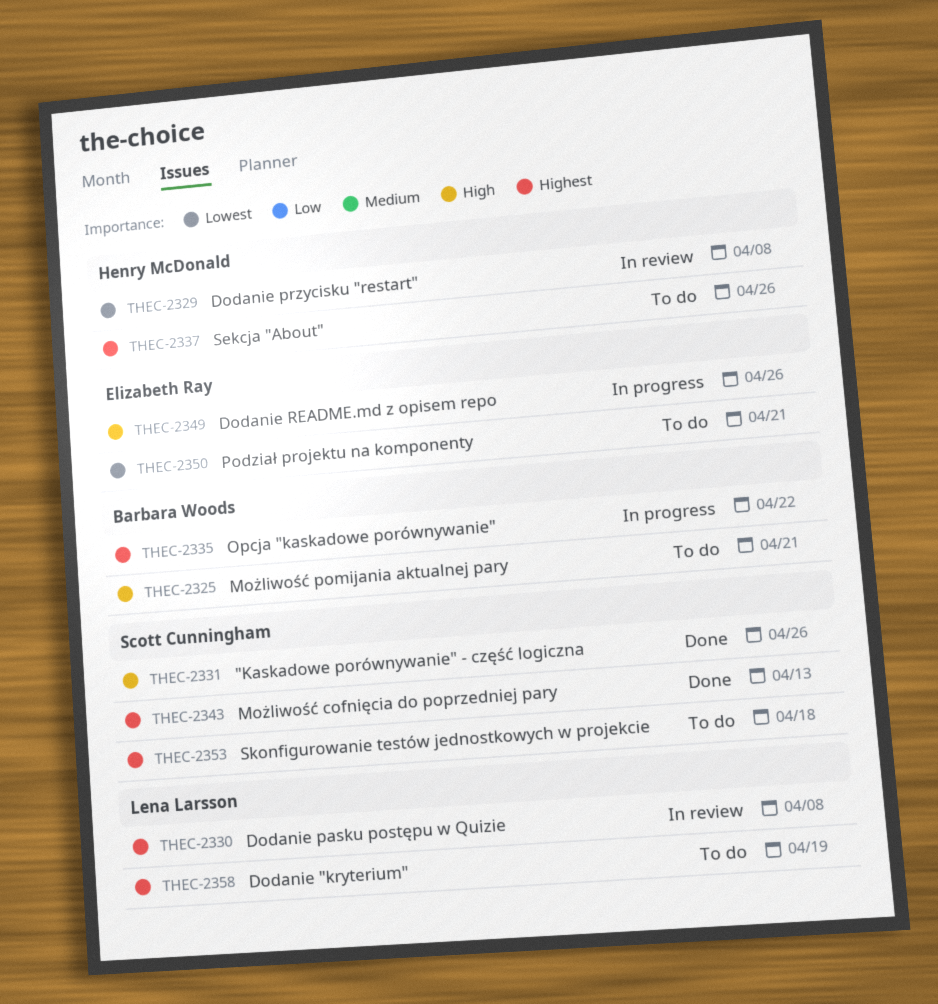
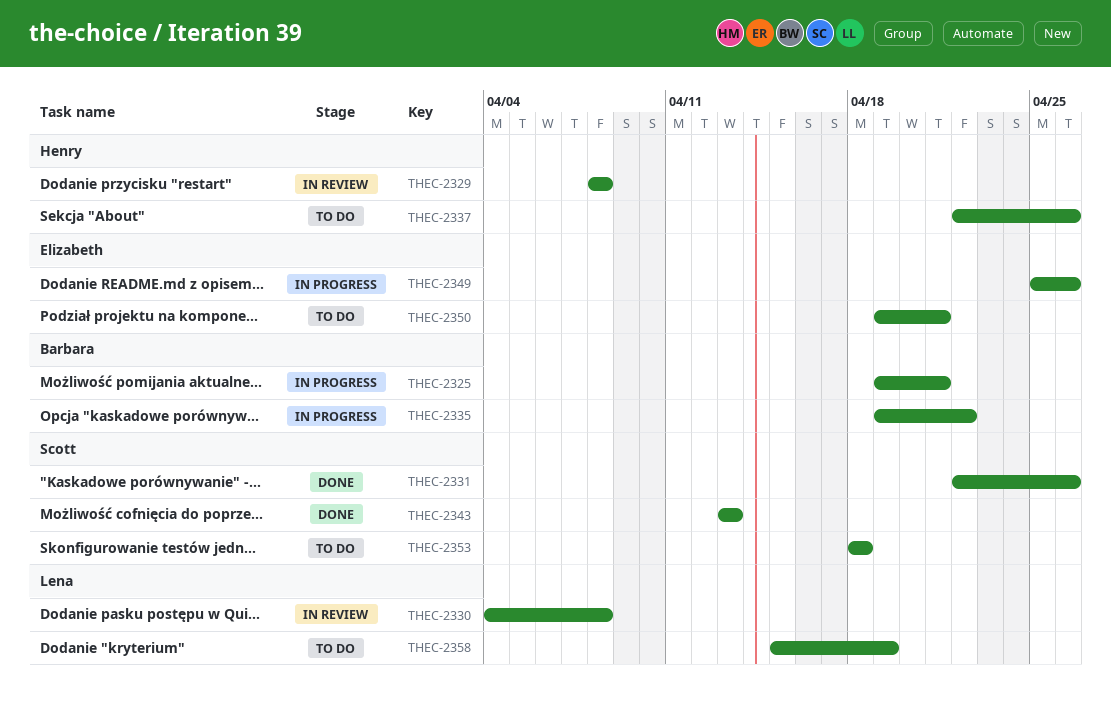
THEC-2325, status: To do -> In progress

